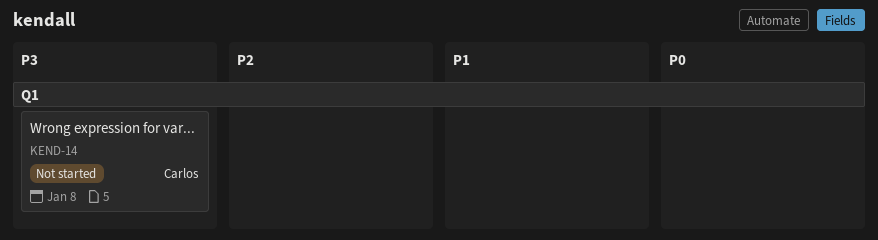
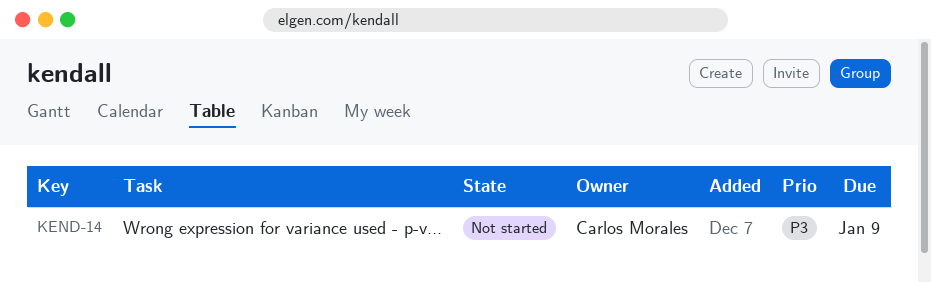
KEND-14, due: Jan 8 -> Jan 9

